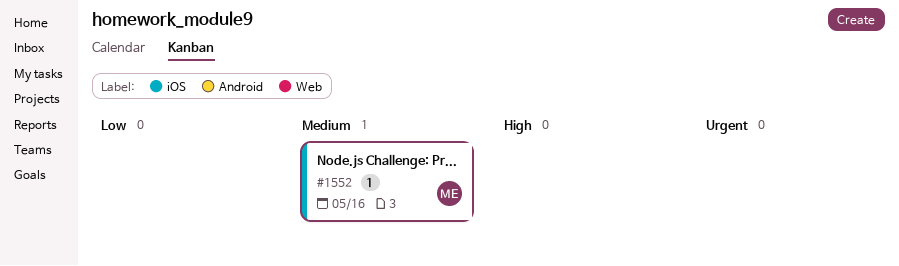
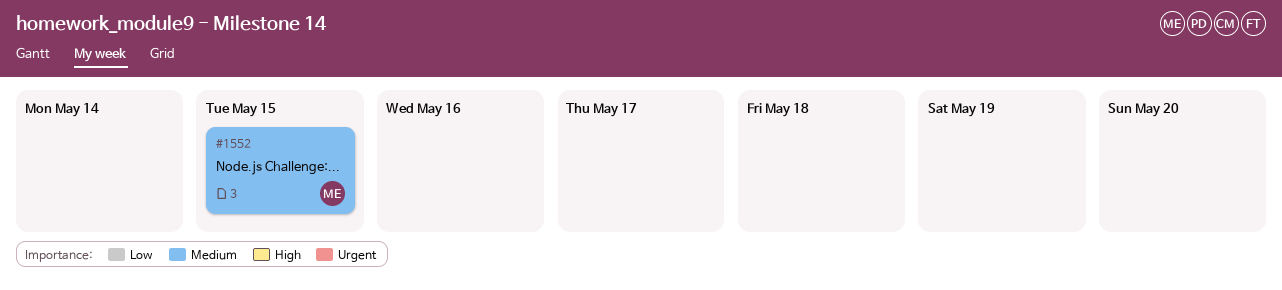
#1552, due: May 16 -> May 15

